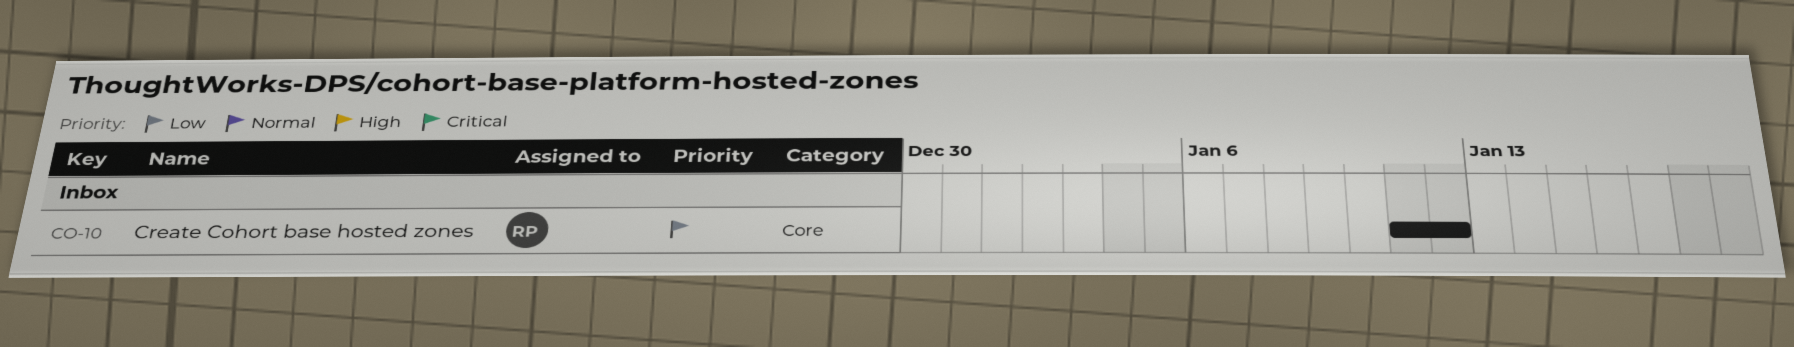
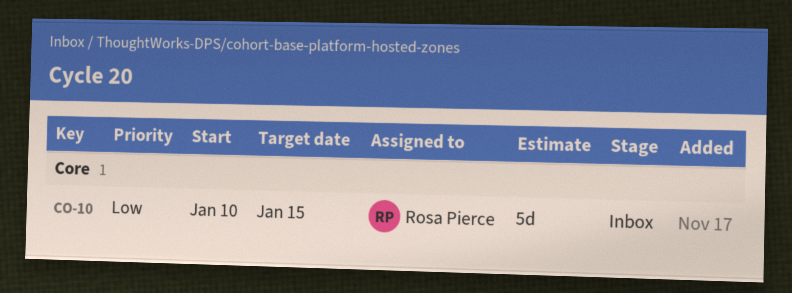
CO-10, start: Jan 11 -> Jan 10
CO-10, due: Jan 12 -> Jan 15

